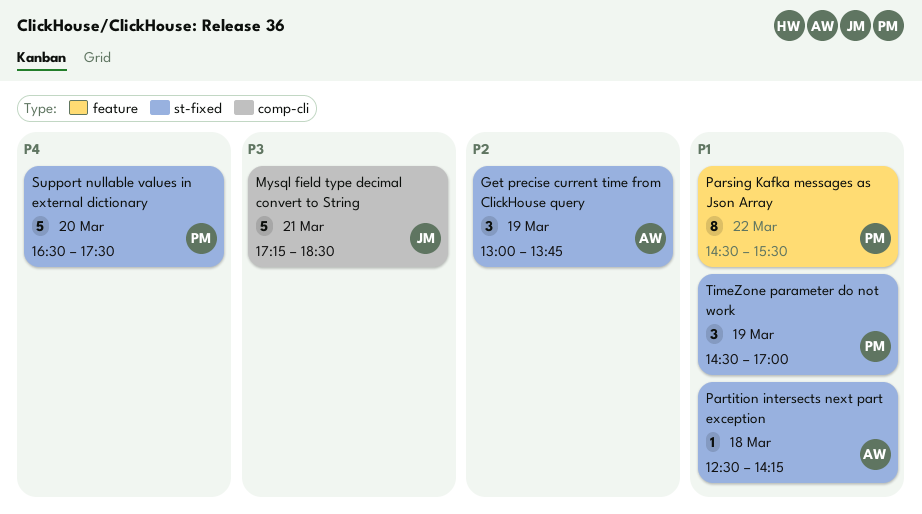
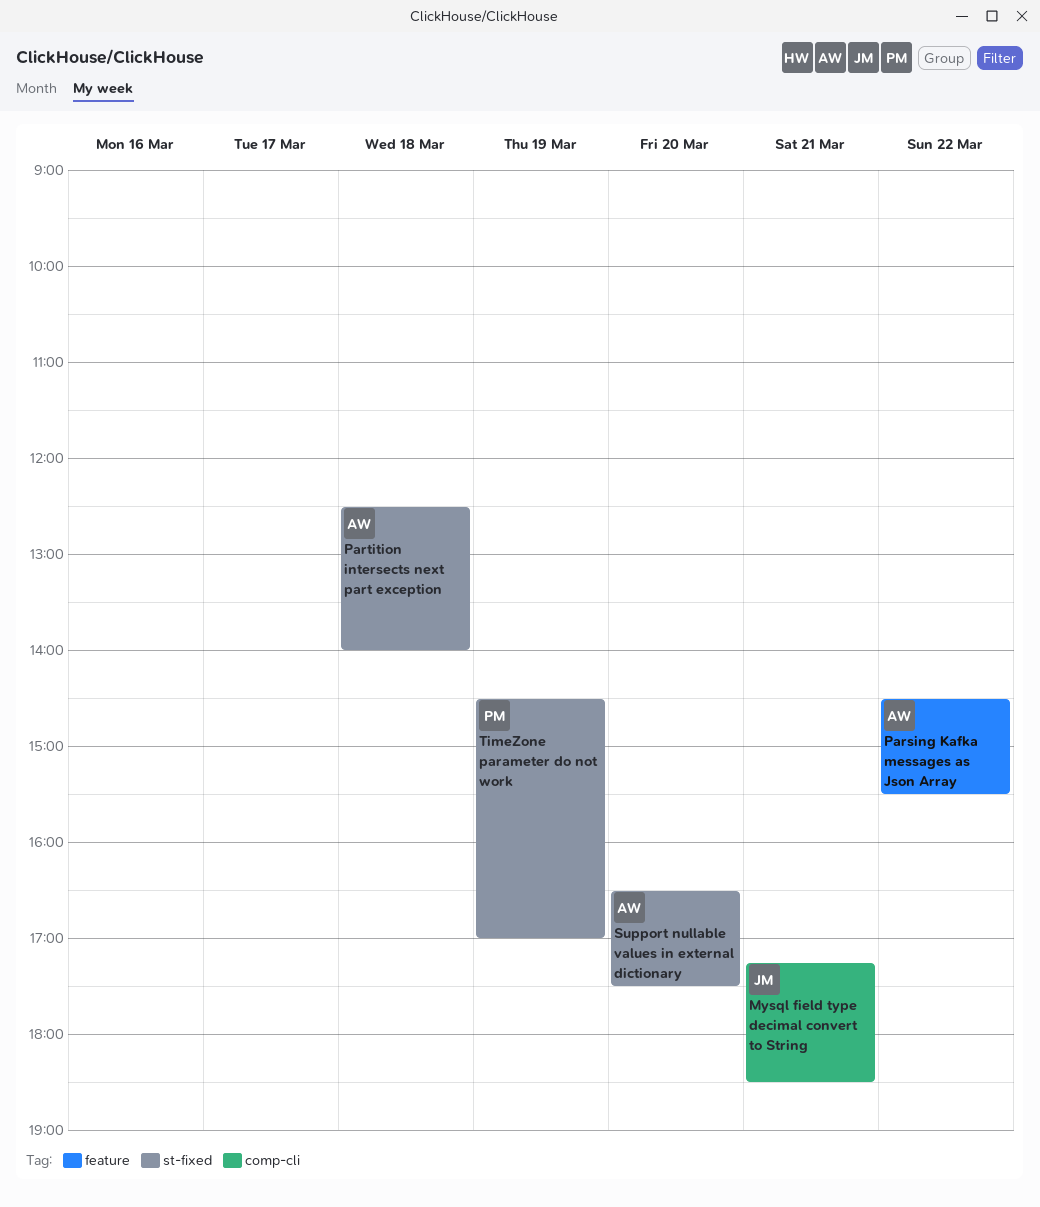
Get precise current time from ClickHouse query: present -> none
Parsing Kafka messages as Json Array, owner: PM -> AW
Partition intersects next part exception, ends: 14:15 -> 14:00
Support nullable values in external dictionary, owner: PM -> AW

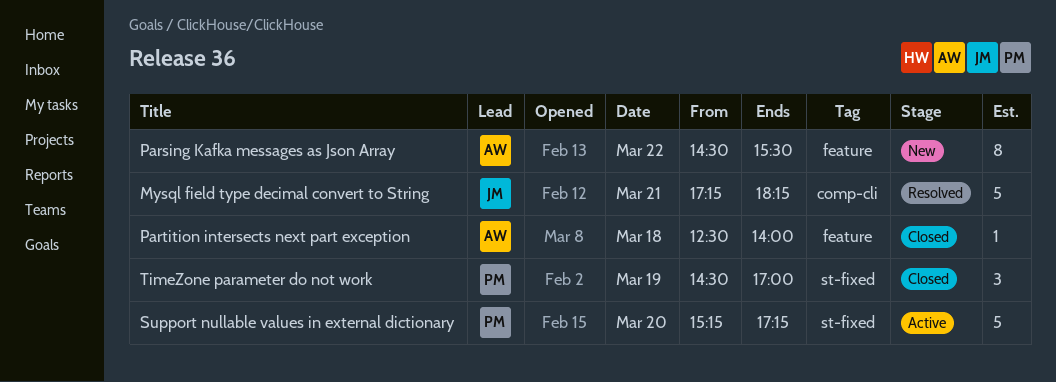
Mysql field type decimal convert to String, ends: 18:30 -> 18:15
Partition intersects next part exception, label: st-fixed -> feature
Support nullable values in external dictionary, owner: AW -> PM
Support nullable values in external dictionary, begins: 16:30 -> 15:15
Support nullable values in external dictionary, ends: 17:30 -> 17:15

